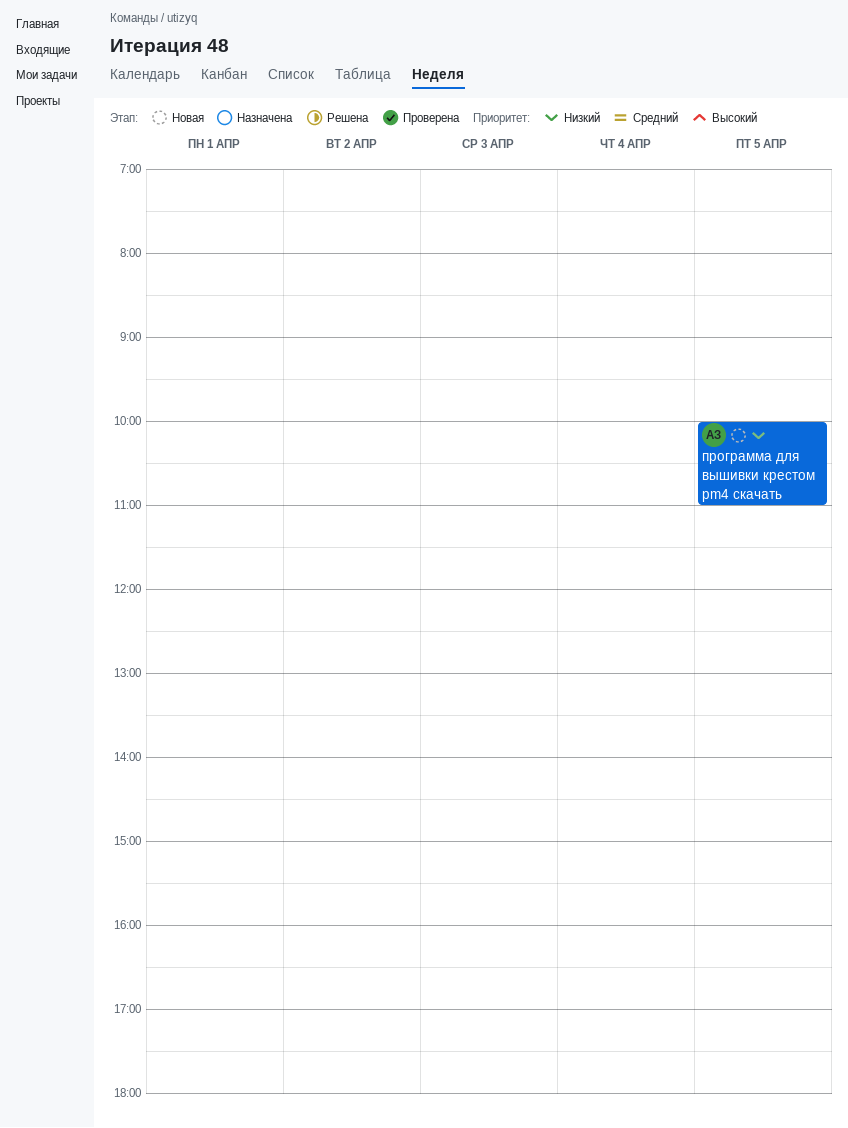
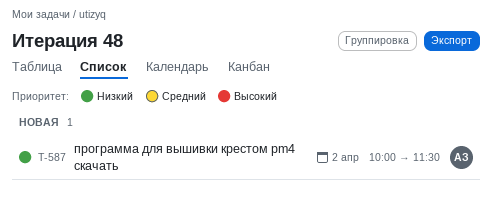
программа для вышивки крестом pm4 скачать, day: Apr 5 -> Apr 2
программа для вышивки крестом pm4 скачать, ends: 11:00 -> 11:30

